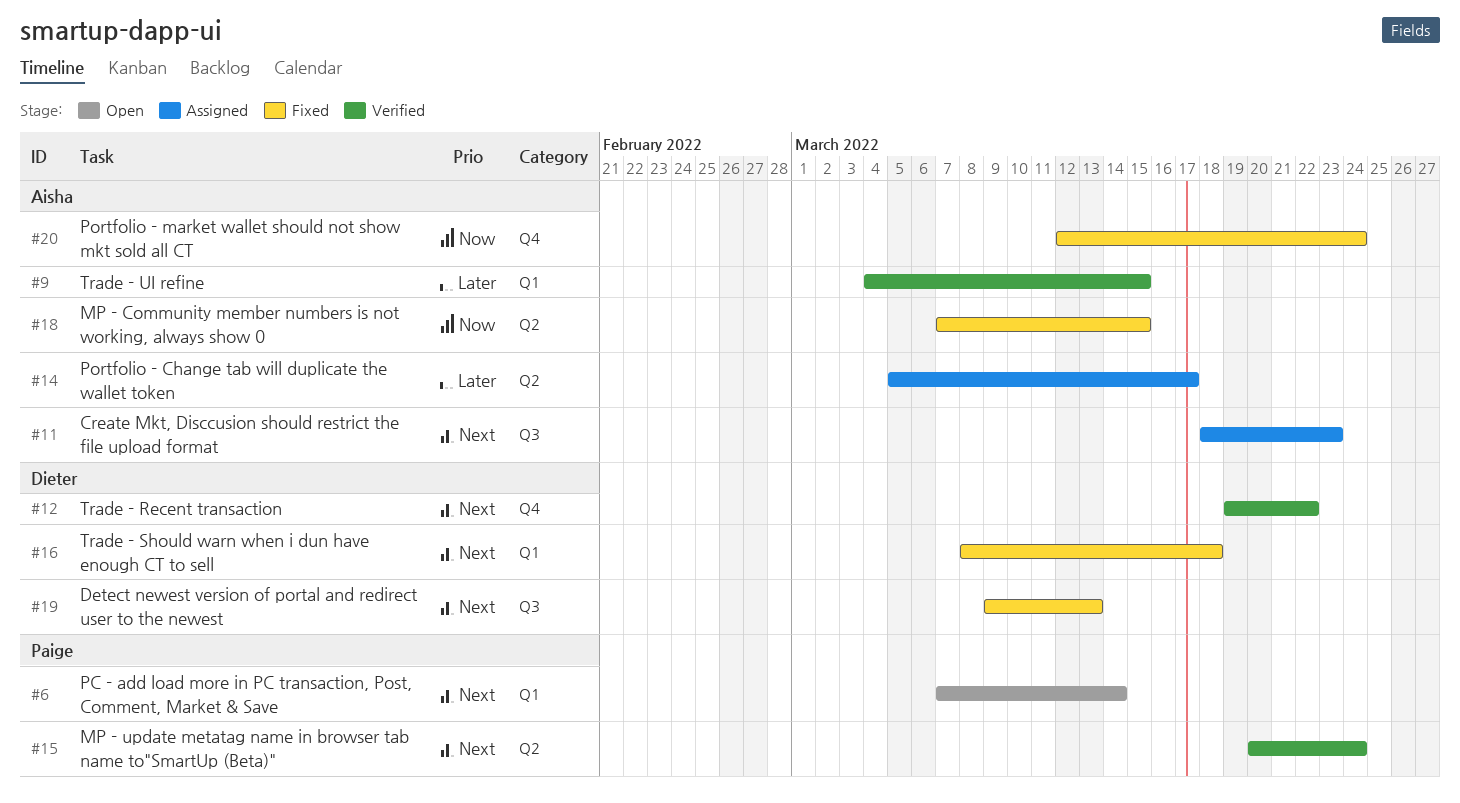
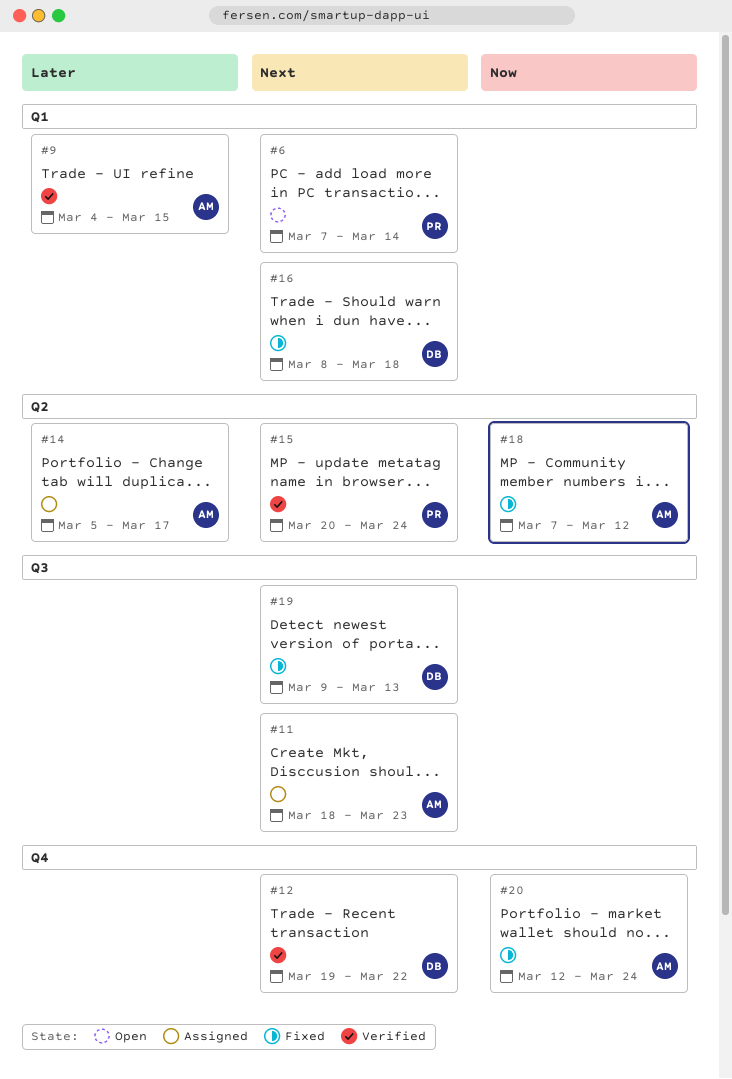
#18, due: Mar 15 -> Mar 12

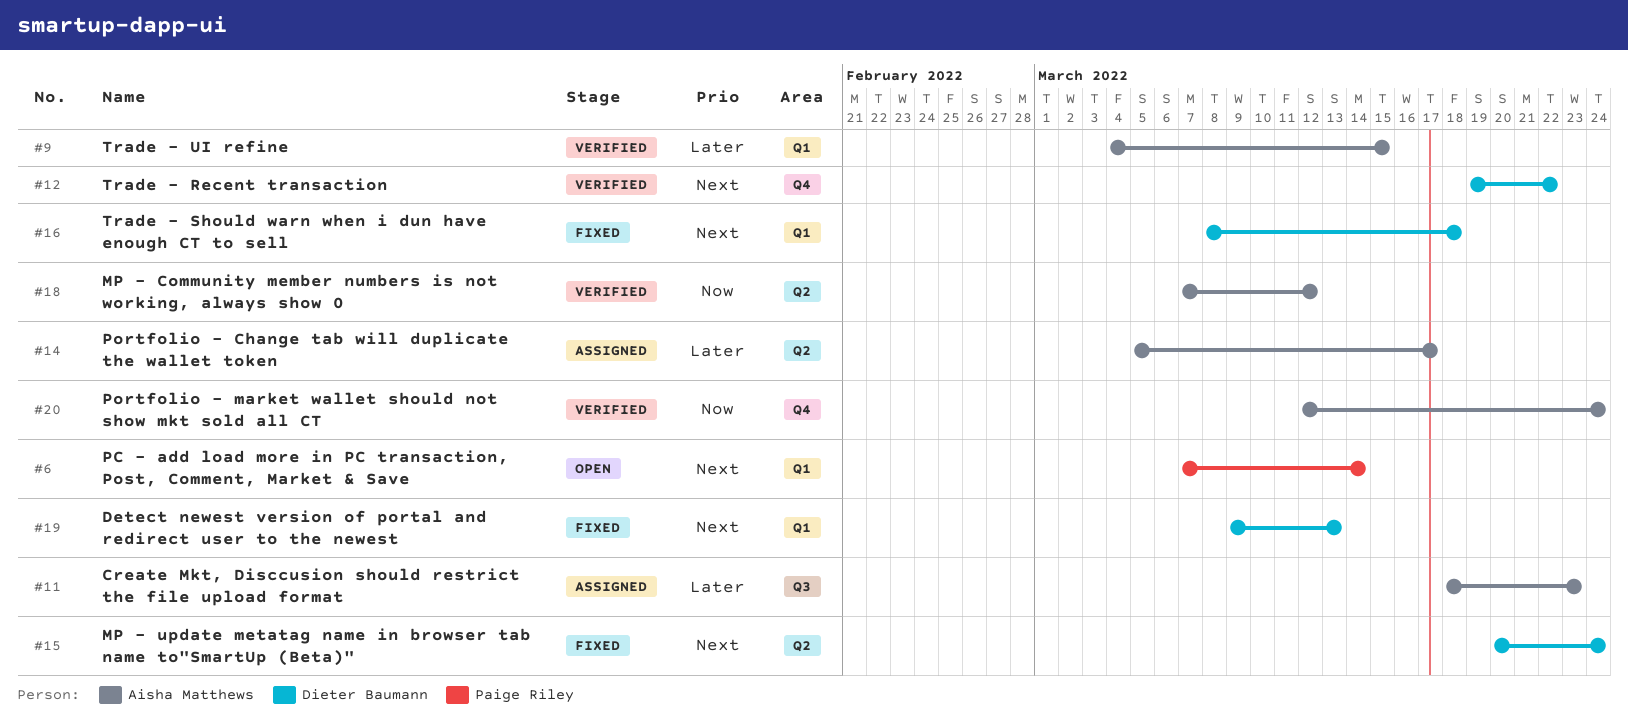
#11, priority: Next -> Later
#15, status: Verified -> Fixed
#15, owner: Paige Riley -> Dieter Baumann
#18, status: Fixed -> Verified
#19, label: Q3 -> Q1
#20, status: Fixed -> Verified

